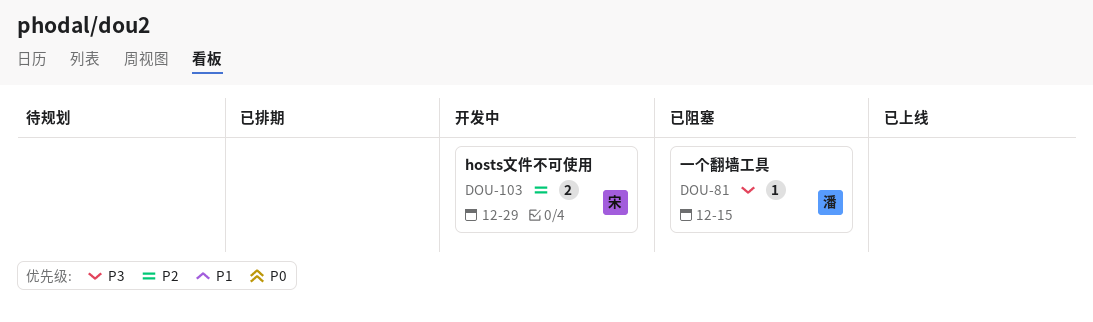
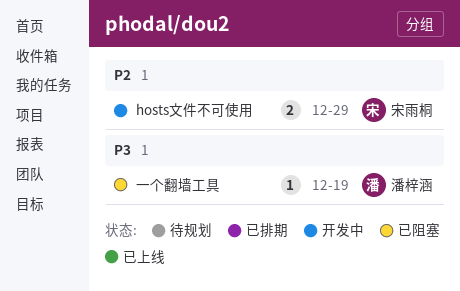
一个翻墙工具, due: Dec 15 -> Dec 19

